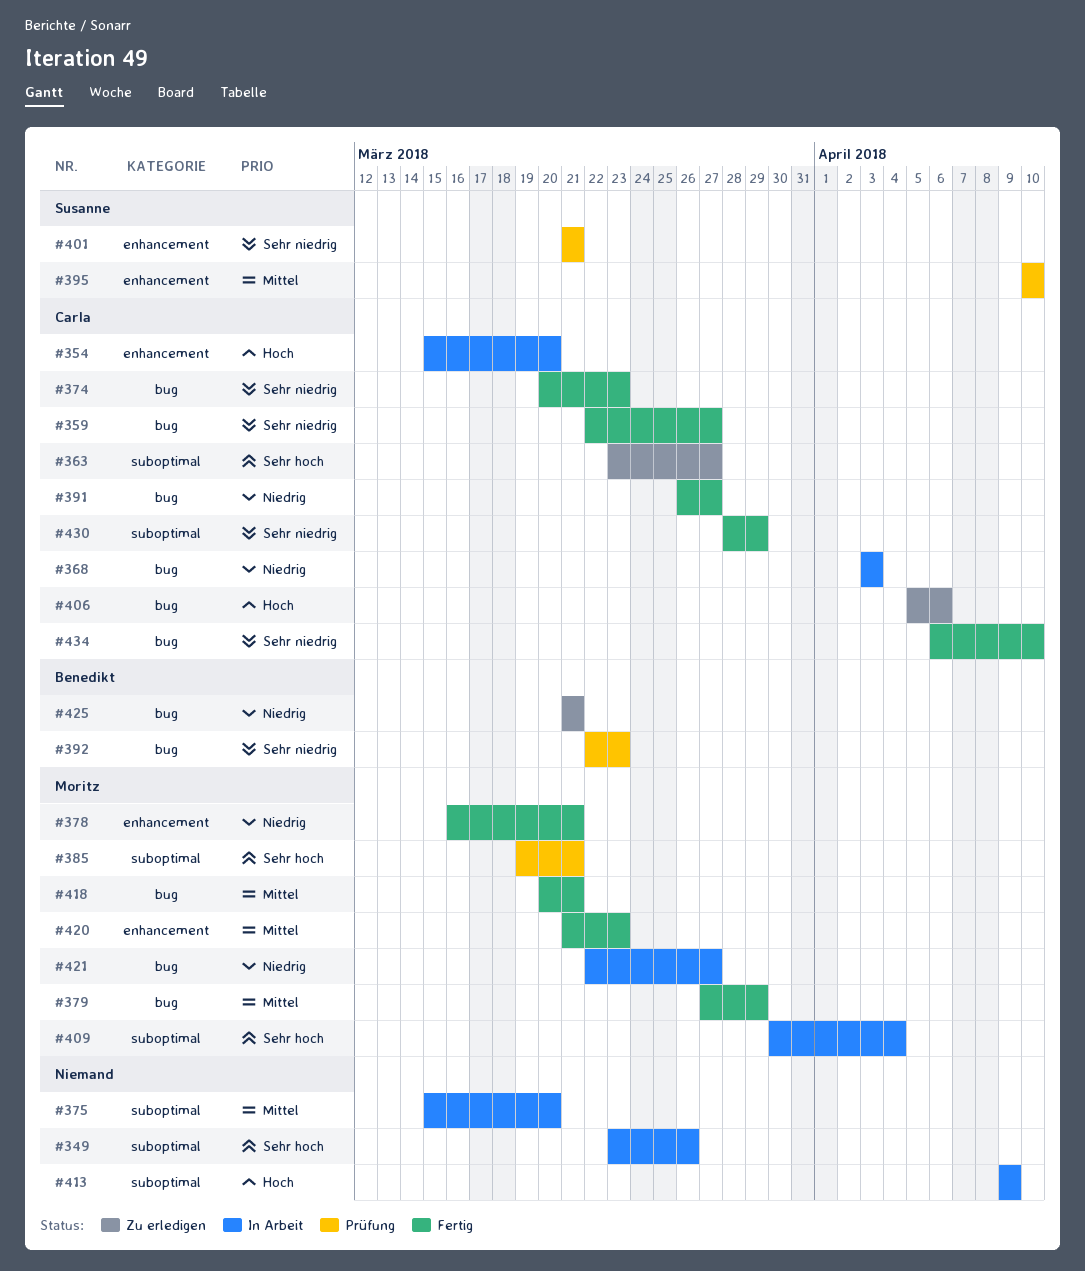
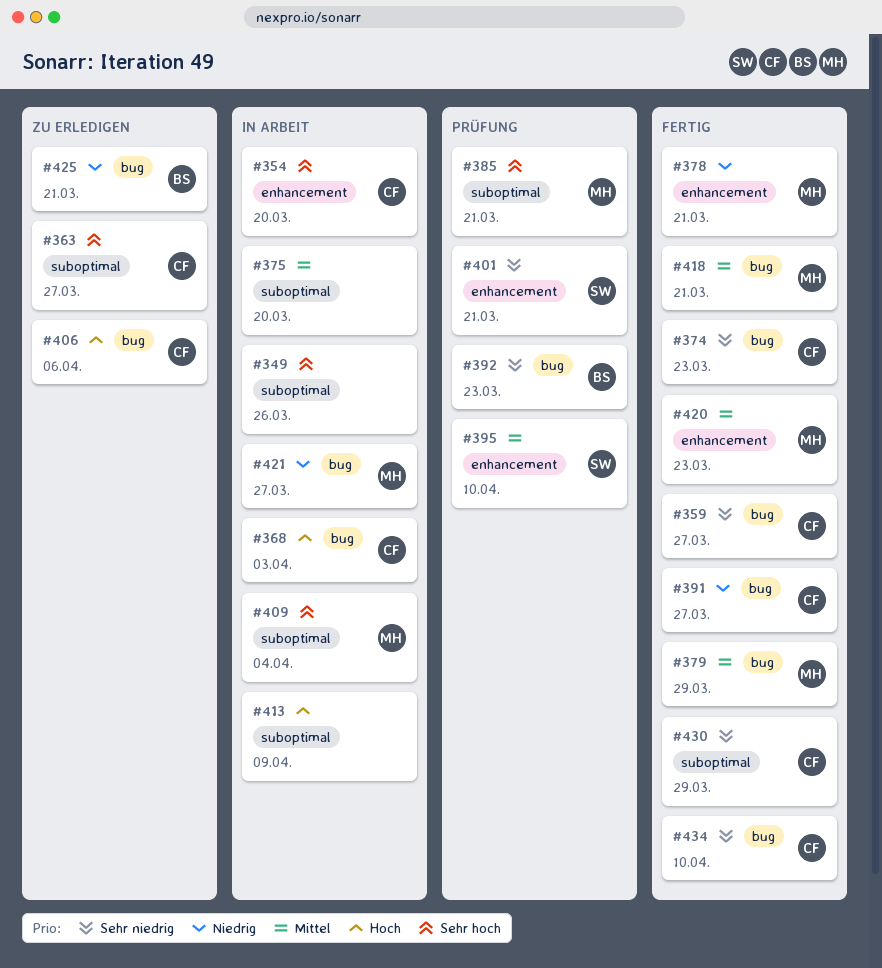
#354, priority: Hoch -> Sehr hoch
#368, priority: Niedrig -> Hoch

